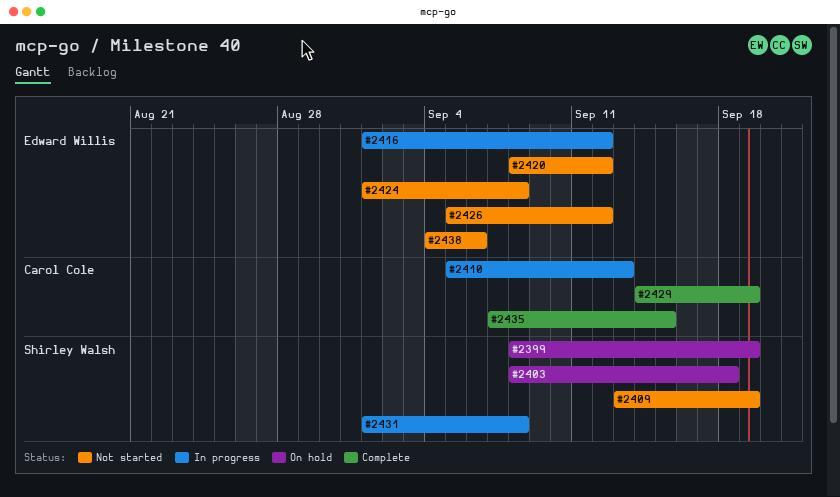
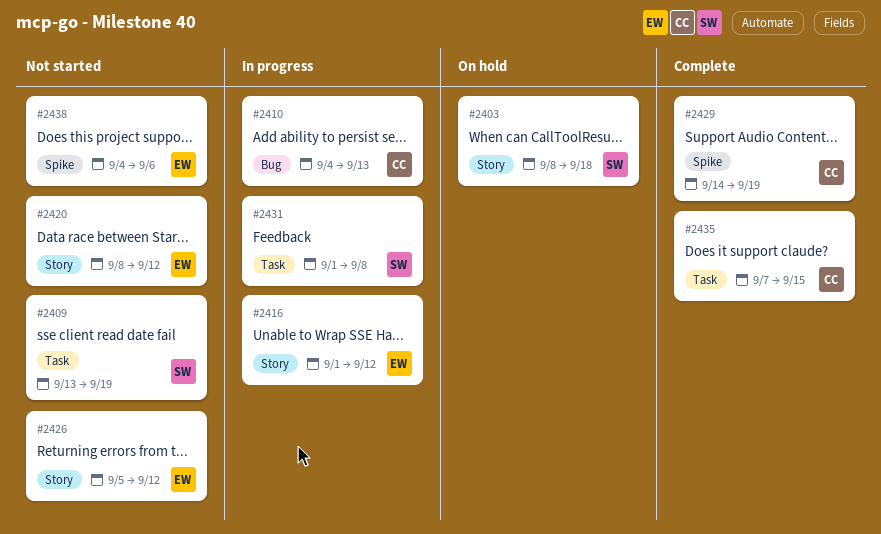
#2399: present -> none
#2410, start: Sep 5 -> Sep 4
#2424: present -> none

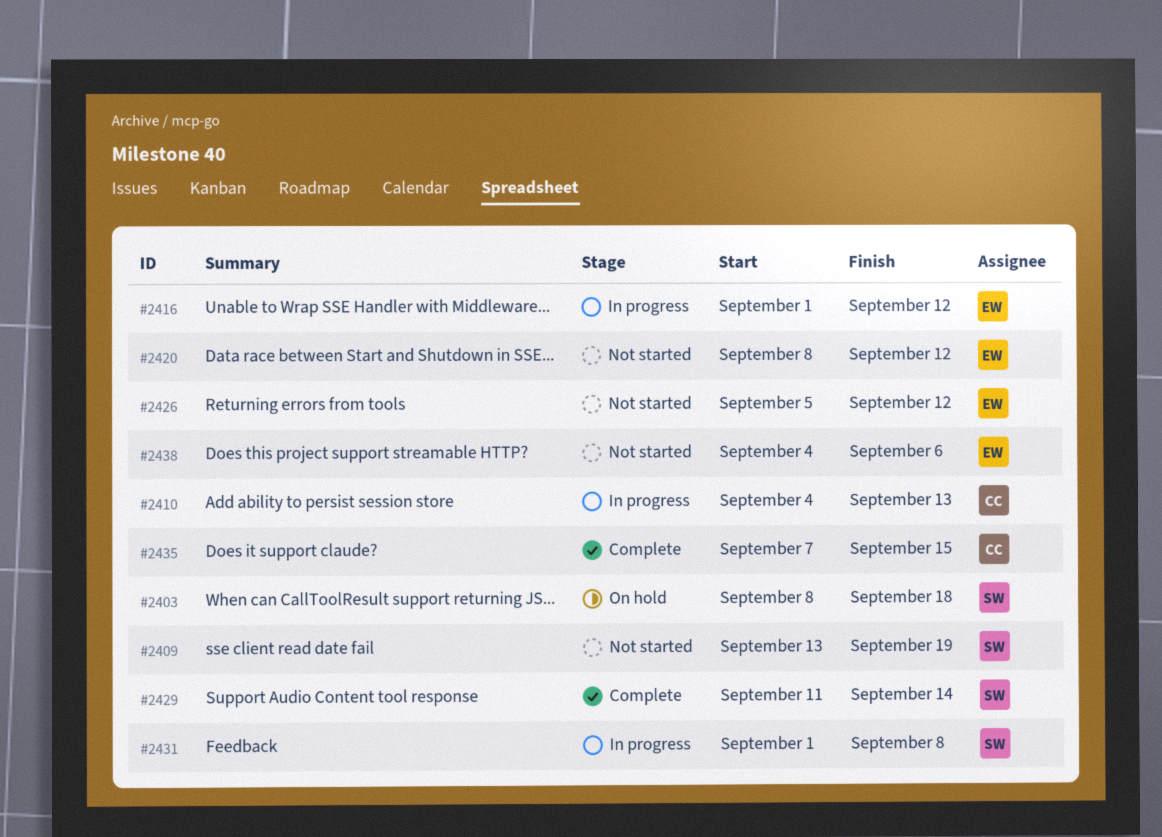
#2429, owner: CC -> SW
#2429, start: Sep 14 -> Sep 11
#2429, due: Sep 19 -> Sep 14

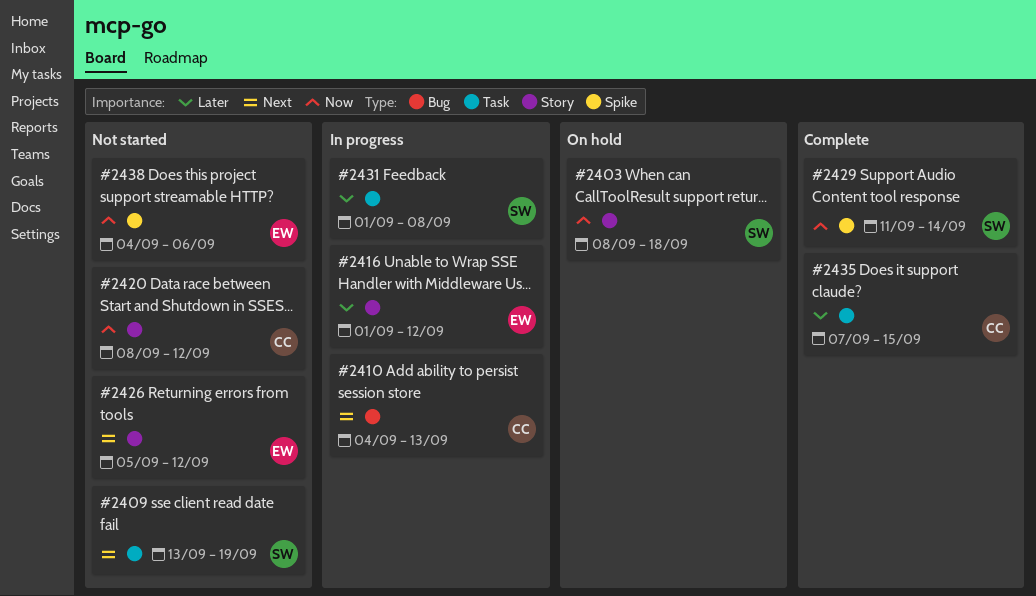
#2420, owner: EW -> CC

